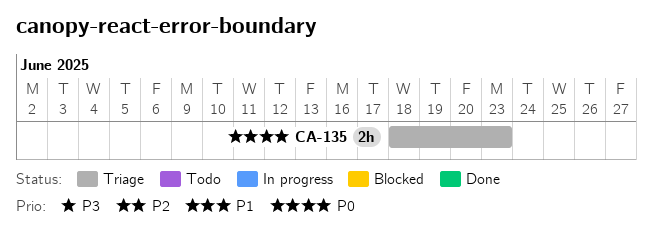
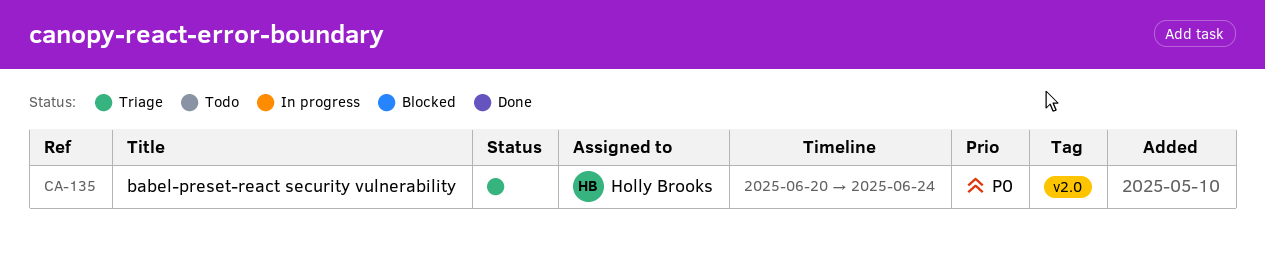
CA-135, start: Jun 18 -> Jun 20
CA-135, due: Jun 23 -> Jun 24

